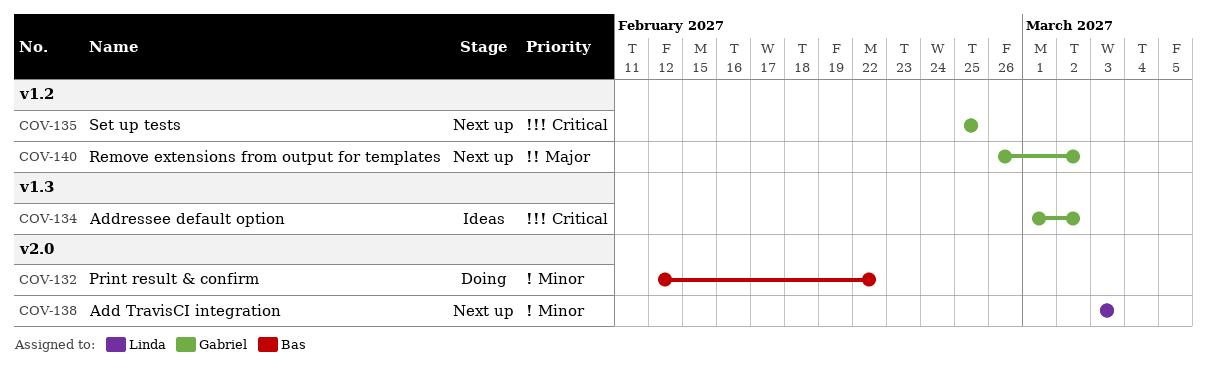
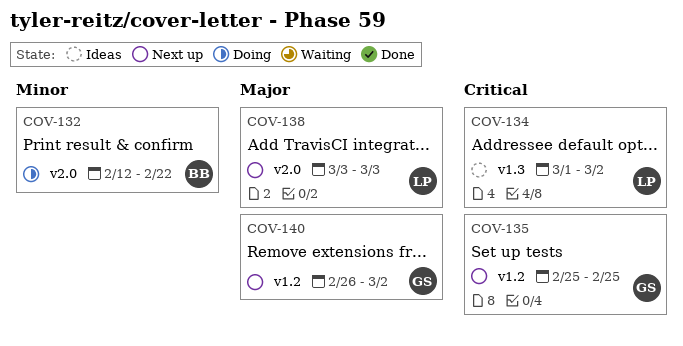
COV-134, owner: Gabriel -> Linda
COV-138, priority: Minor -> Major

